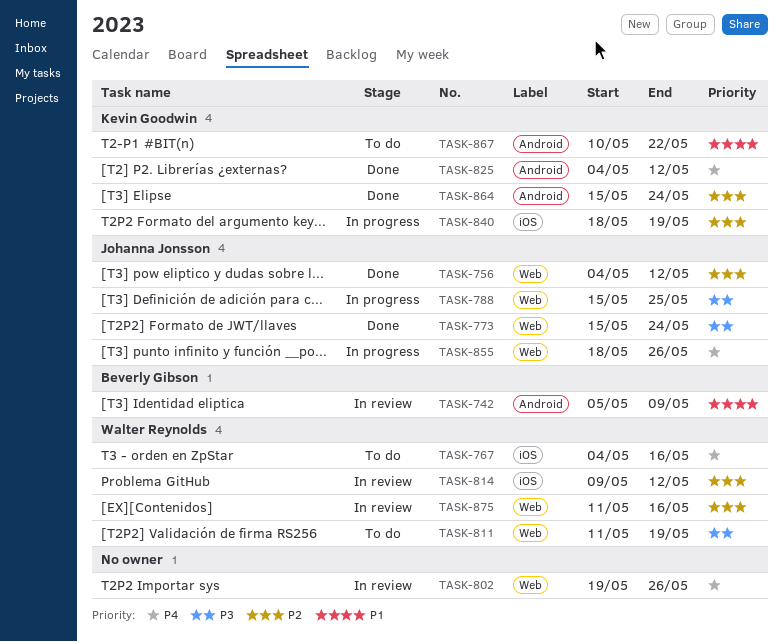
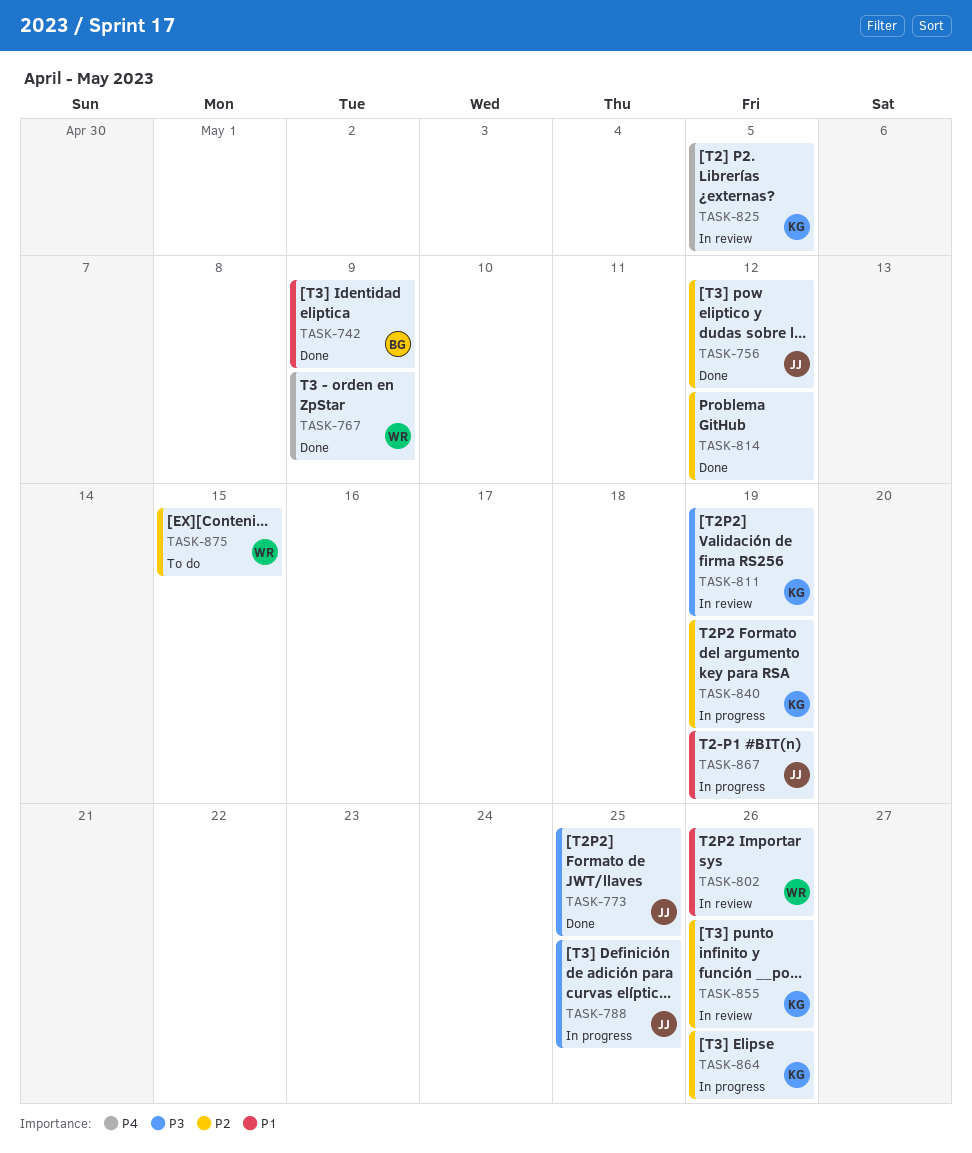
TASK-742, status: In review -> Done
TASK-767, status: To do -> Done
TASK-767, due: May 16 -> May 9
TASK-773, due: May 24 -> May 25
TASK-802, owner: none -> Walter Reynolds
TASK-802, priority: P4 -> P1
TASK-811, status: To do -> In review
TASK-811, owner: Walter Reynolds -> Kevin Goodwin
TASK-814, status: In review -> Done
TASK-814, owner: Walter Reynolds -> none
TASK-825, status: Done -> In review
TASK-825, due: May 12 -> May 5
TASK-855, status: In progress -> In review
TASK-855, owner: Johanna Jonsson -> Kevin Goodwin
TASK-855, priority: P4 -> P2
TASK-864, status: Done -> In progress
TASK-864, due: May 24 -> May 26
TASK-867, status: To do -> In progress
TASK-867, owner: Kevin Goodwin -> Johanna Jonsson
TASK-867, due: May 22 -> May 19
TASK-875, status: In review -> To do
TASK-875, due: May 16 -> May 15

